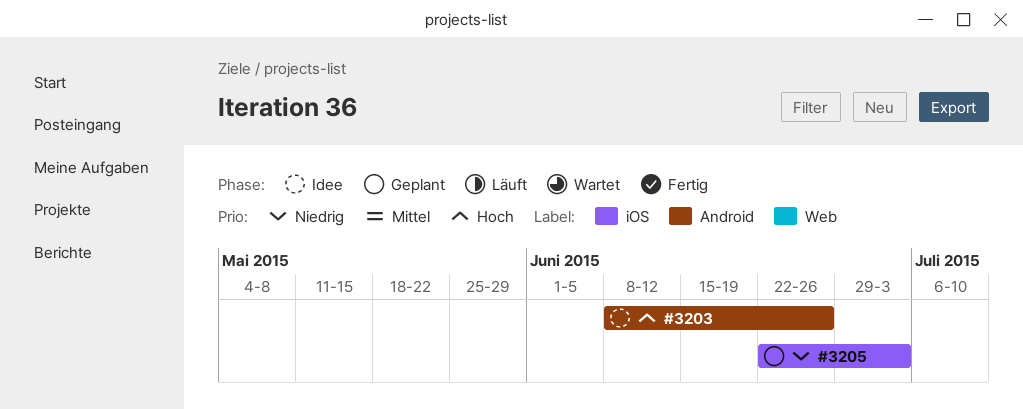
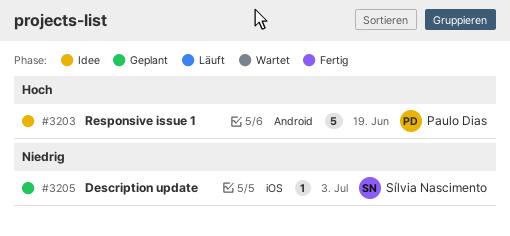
#3203, due: Jun 26 -> Jun 19

